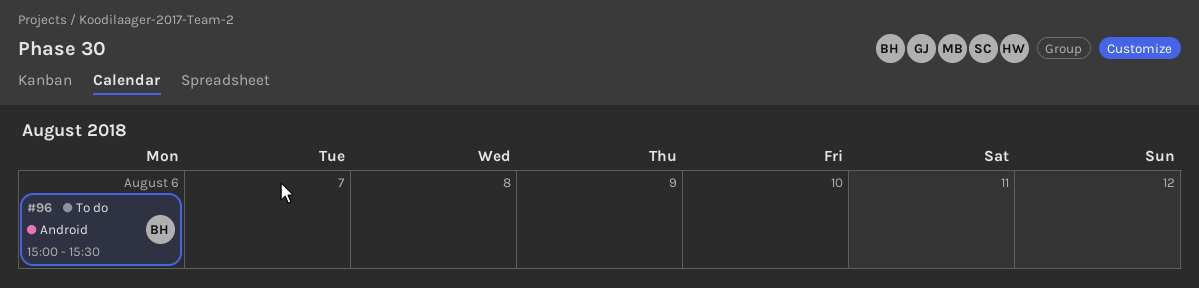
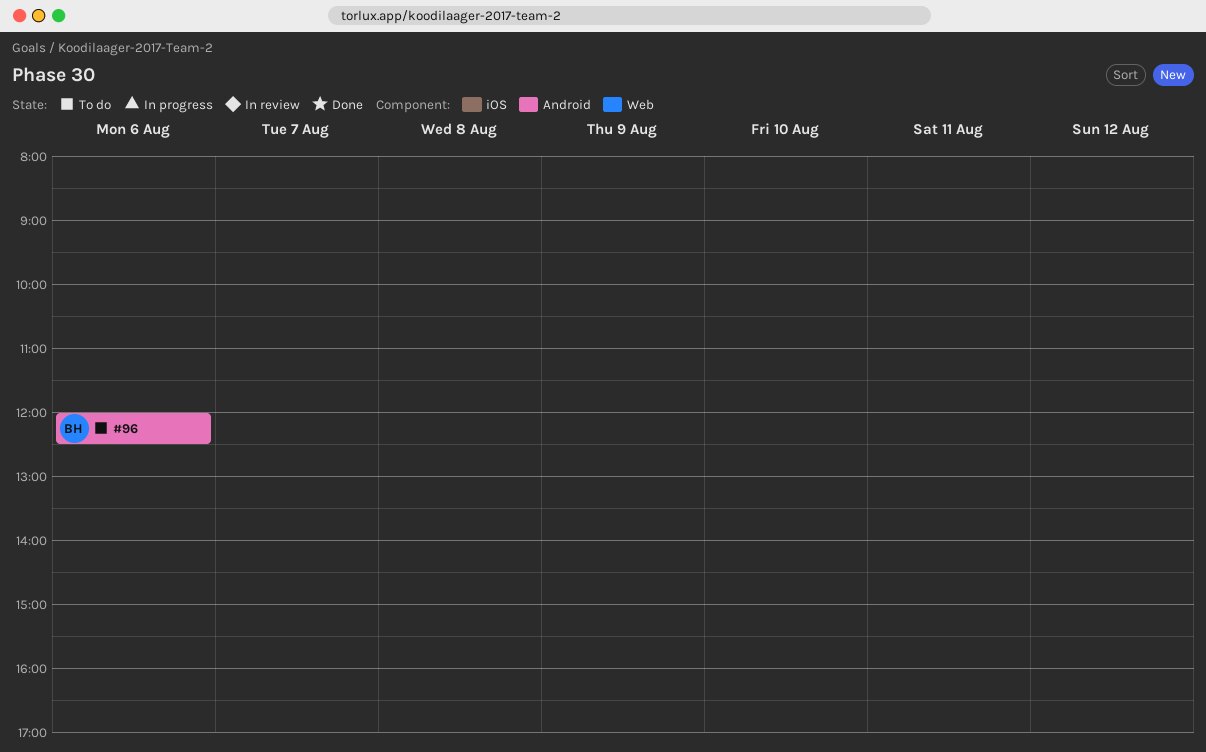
#96, begins: 15:00 -> 12:00
#96, ends: 15:30 -> 12:30

